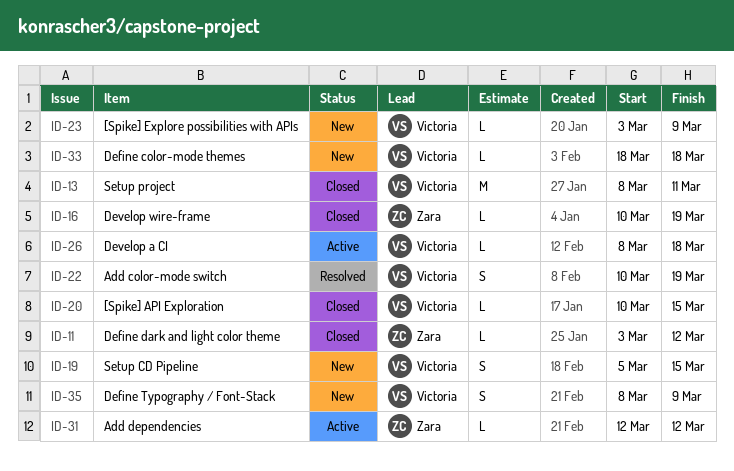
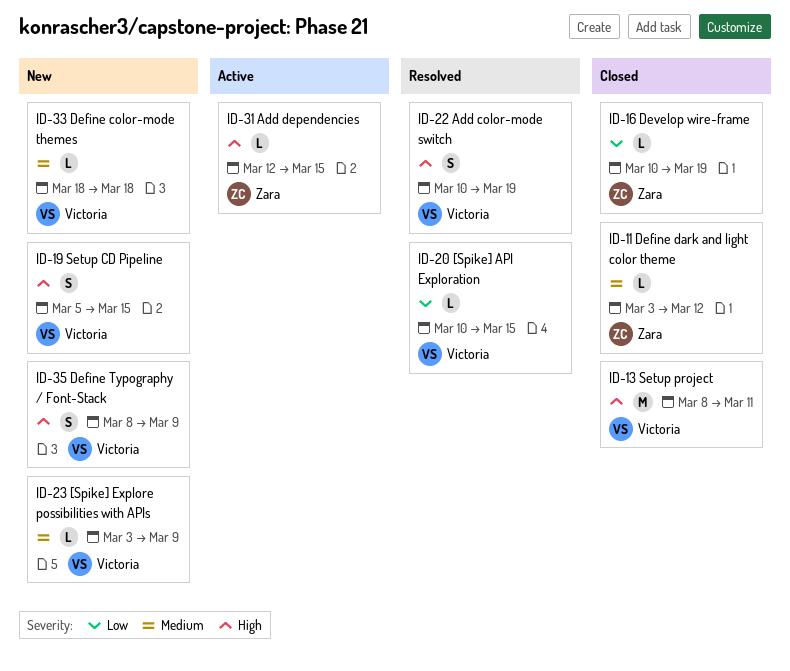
ID-20, status: Closed -> Resolved
ID-26: present -> none
ID-31, due: Mar 12 -> Mar 15

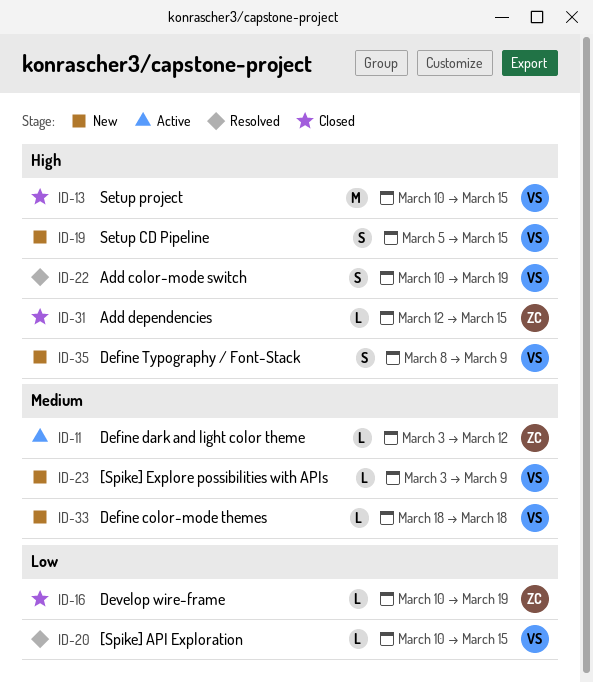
ID-11, status: Closed -> Active
ID-13, start: Mar 8 -> Mar 10
ID-13, due: Mar 11 -> Mar 15
ID-31, status: Active -> Closed

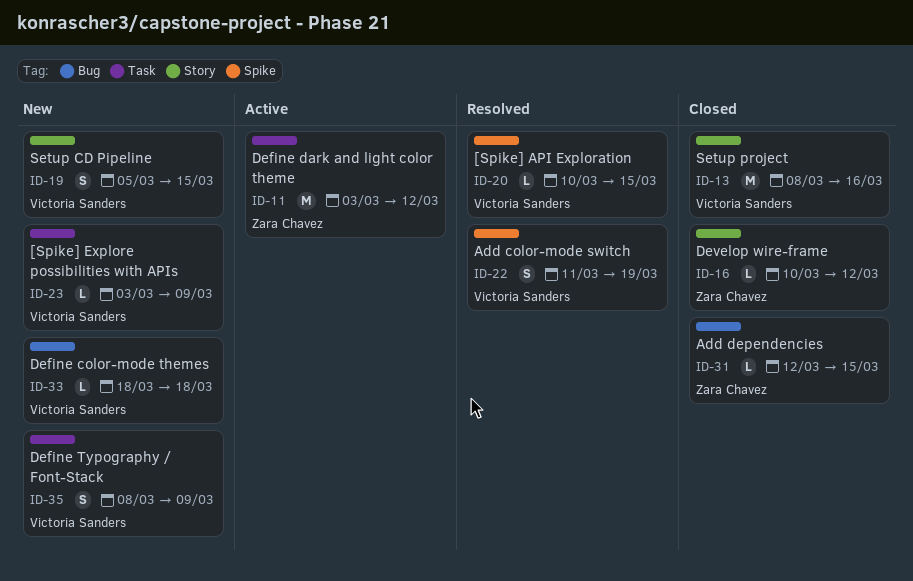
ID-11, estimate: L -> M
ID-13, start: Mar 10 -> Mar 8
ID-13, due: Mar 15 -> Mar 16
ID-16, due: Mar 19 -> Mar 12
ID-22, start: Mar 10 -> Mar 11

